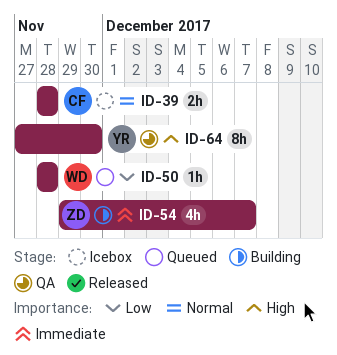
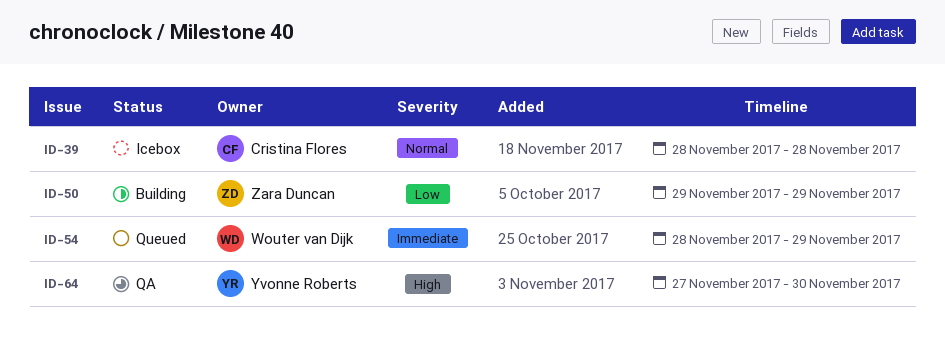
ID-50, status: Queued -> Building
ID-50, owner: Wouter van Dijk -> Zara Duncan
ID-50, start: Nov 28 -> Nov 29
ID-50, due: Nov 28 -> Nov 29
ID-54, status: Building -> Queued
ID-54, owner: Zara Duncan -> Wouter van Dijk
ID-54, start: Nov 29 -> Nov 28
ID-54, due: Dec 7 -> Nov 29

